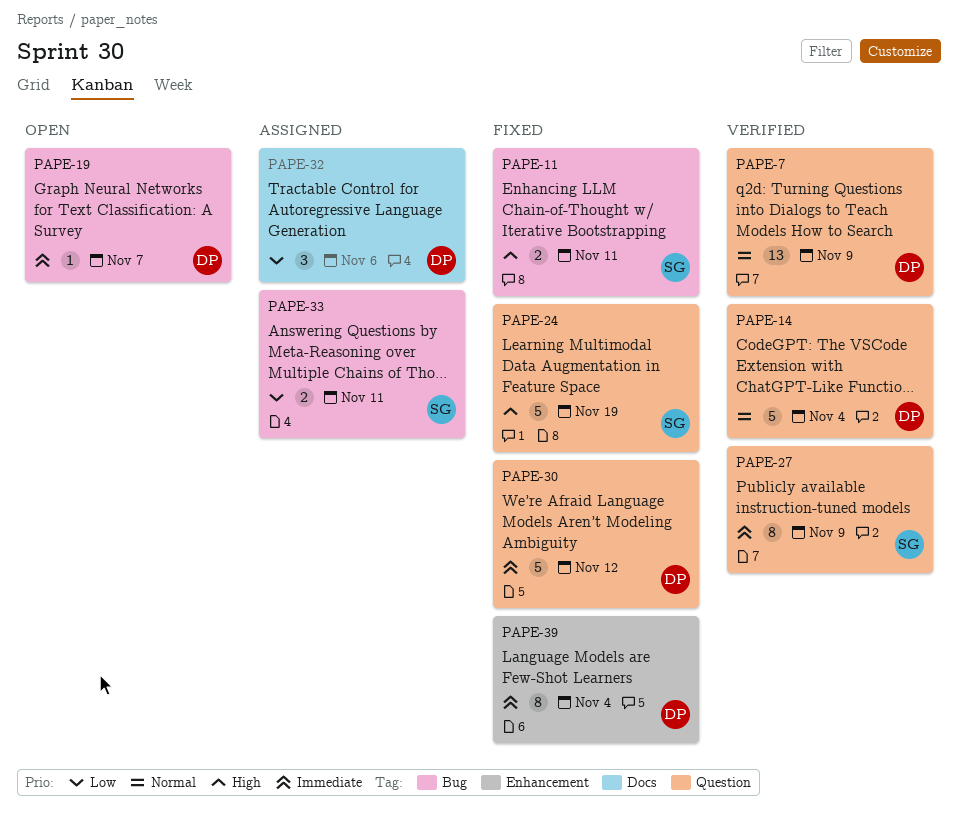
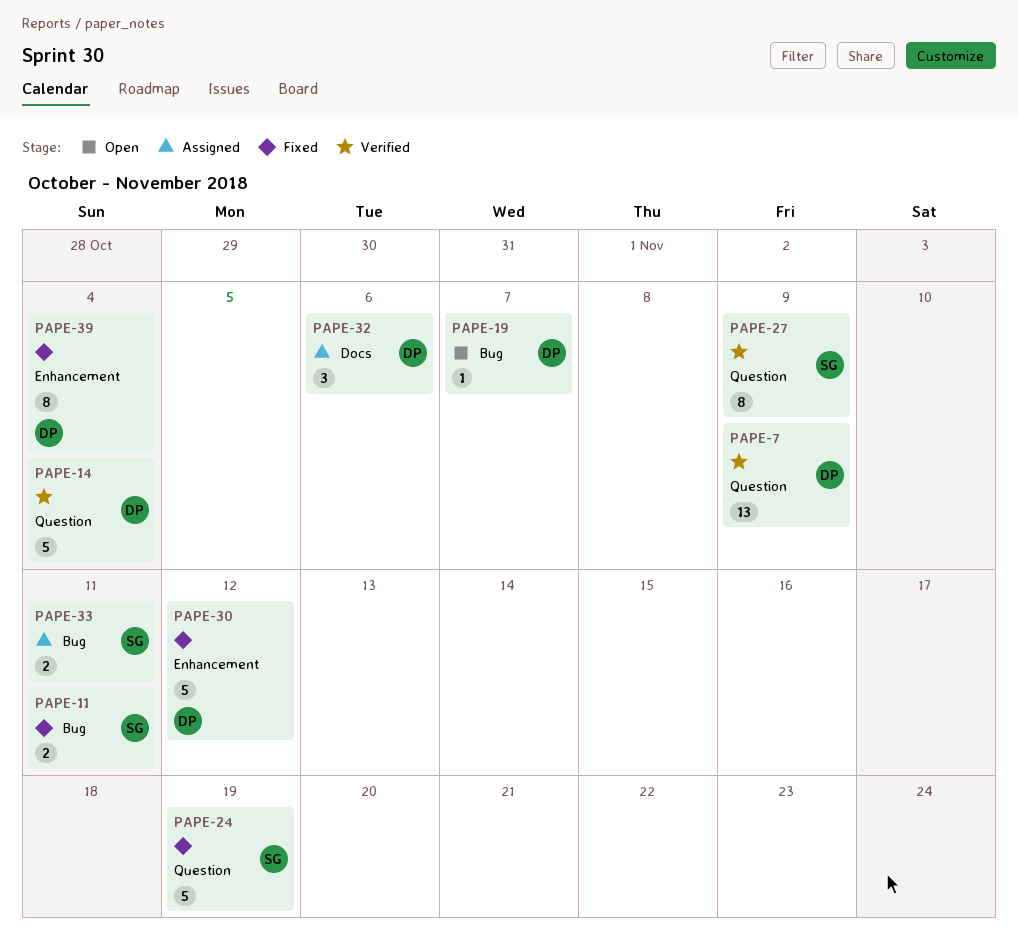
PAPE-30, label: Question -> Enhancement

